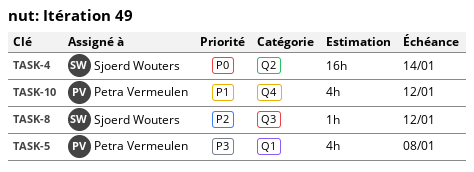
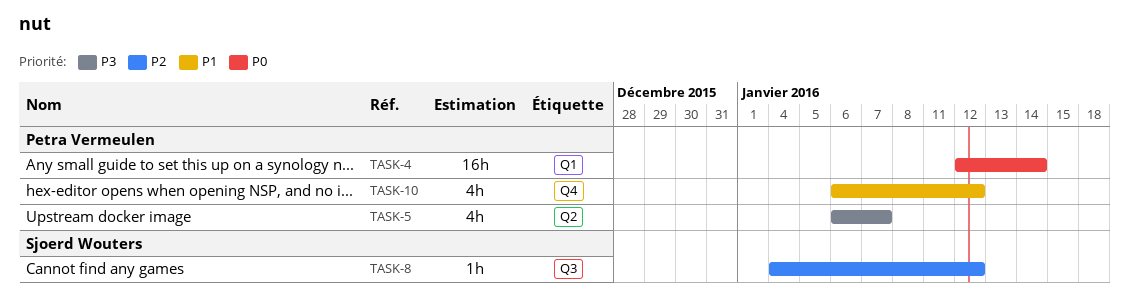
TASK-4, owner: Sjoerd Wouters -> Petra Vermeulen
TASK-4, label: Q2 -> Q1
TASK-5, label: Q1 -> Q2
TASK-5, due: Jan 8 -> Jan 7

